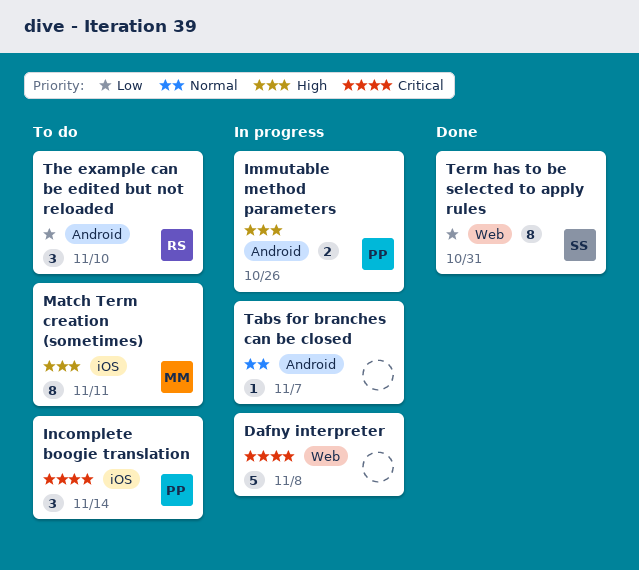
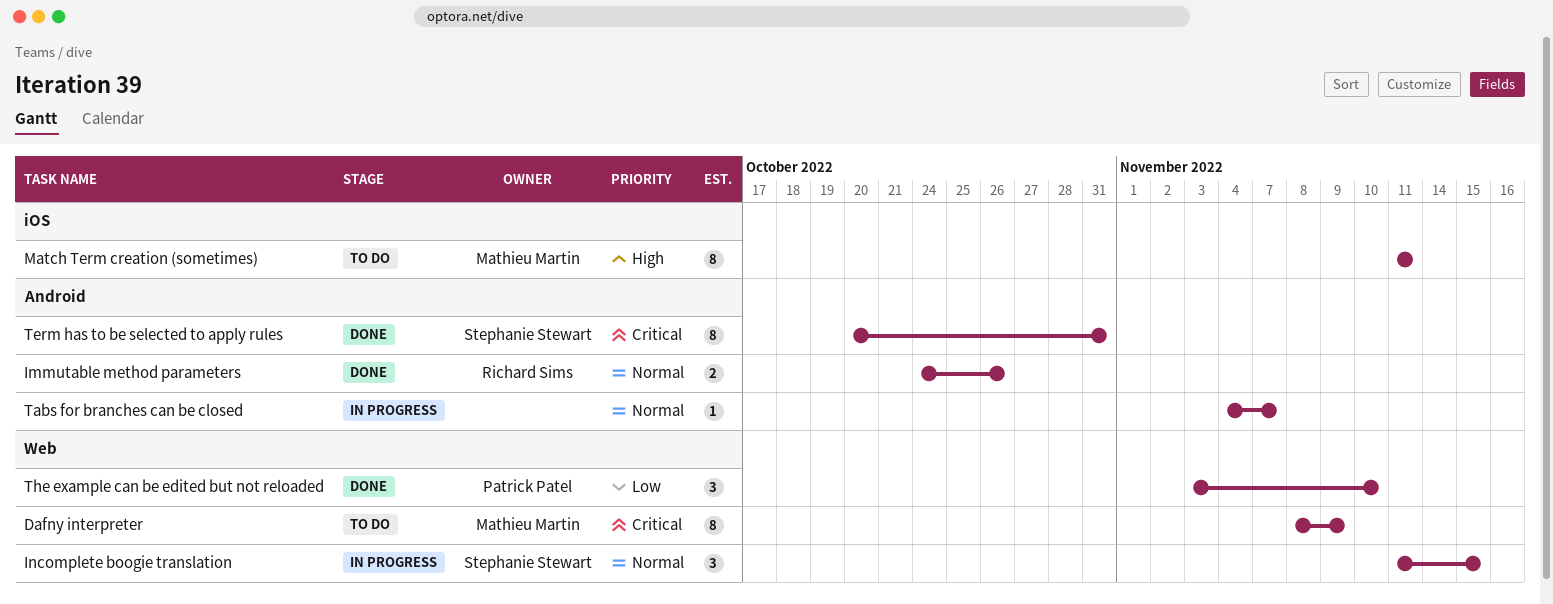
Dafny interpreter, status: In progress -> To do
Dafny interpreter, owner: none -> Mathieu Martin
Dafny interpreter, estimate: 5 -> 8
Dafny interpreter, due: Nov 8 -> Nov 9
Immutable method parameters, status: In progress -> Done
Immutable method parameters, owner: Patrick Patel -> Richard Sims
Immutable method parameters, priority: High -> Normal
Incomplete boogie translation, status: To do -> In progress
Incomplete boogie translation, owner: Patrick Patel -> Stephanie Stewart
Incomplete boogie translation, priority: Critical -> Normal
Incomplete boogie translation, label: iOS -> Web
Incomplete boogie translation, due: Nov 14 -> Nov 15
Term has to be selected to apply rules, priority: Low -> Critical
Term has to be selected to apply rules, label: Web -> Android
The example can be edited but not reloaded, status: To do -> Done
The example can be edited but not reloaded, owner: Richard Sims -> Patrick Patel
The example can be edited but not reloaded, label: Android -> Web

